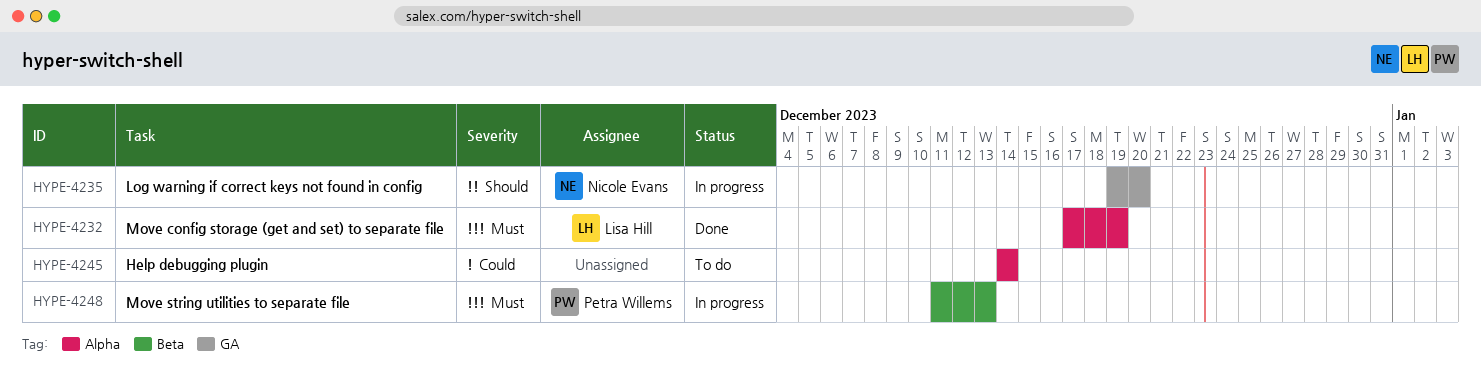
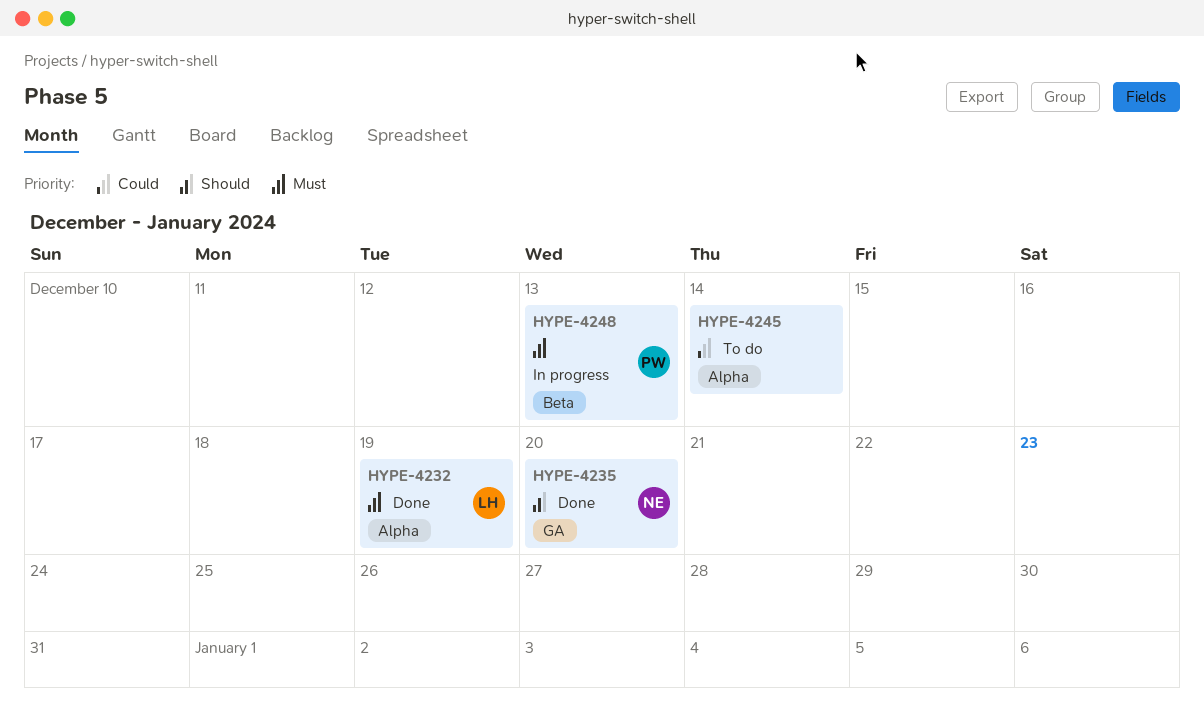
HYPE-4235, status: In progress -> Done

